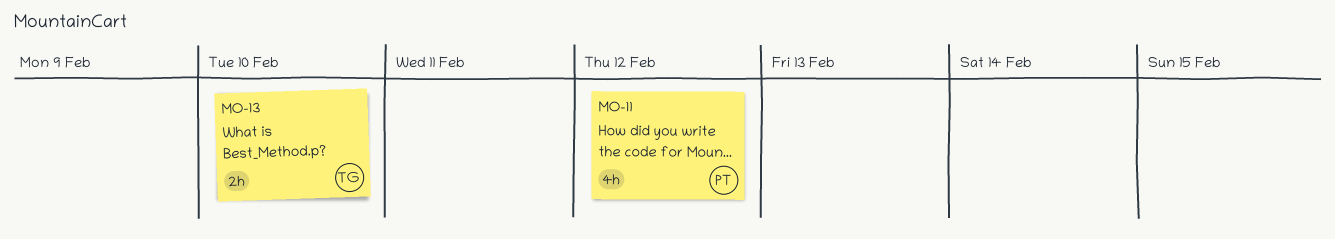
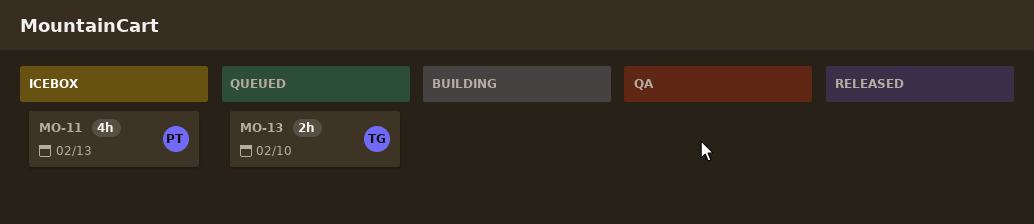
MO-11, due: Feb 12 -> Feb 13

